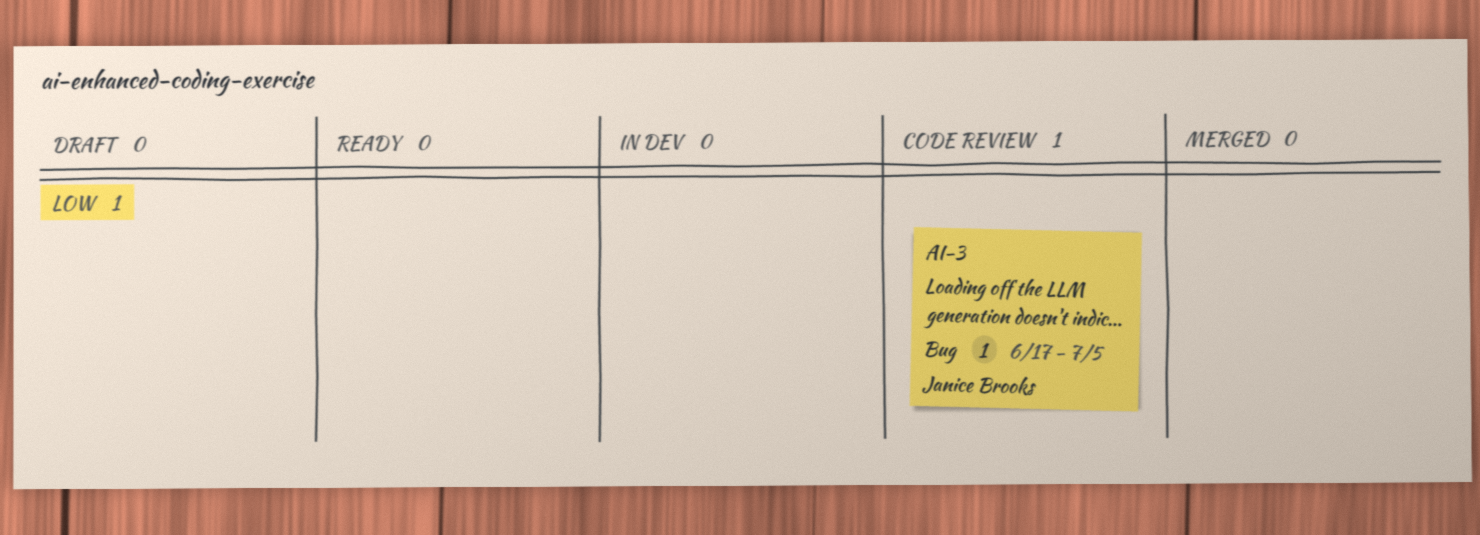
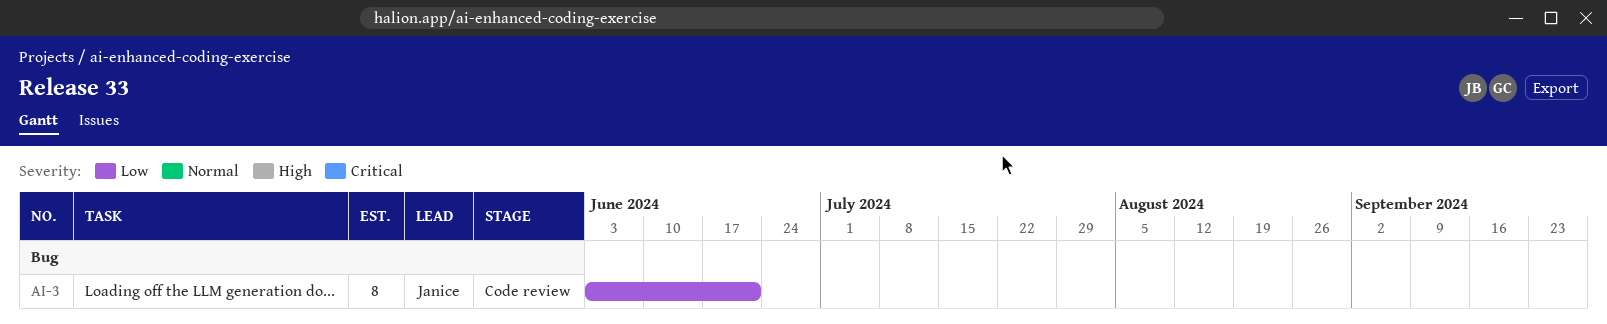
AI-3, estimate: 1 -> 8
AI-3, start: Jun 17 -> Jun 3
AI-3, due: Jul 5 -> Jun 21

